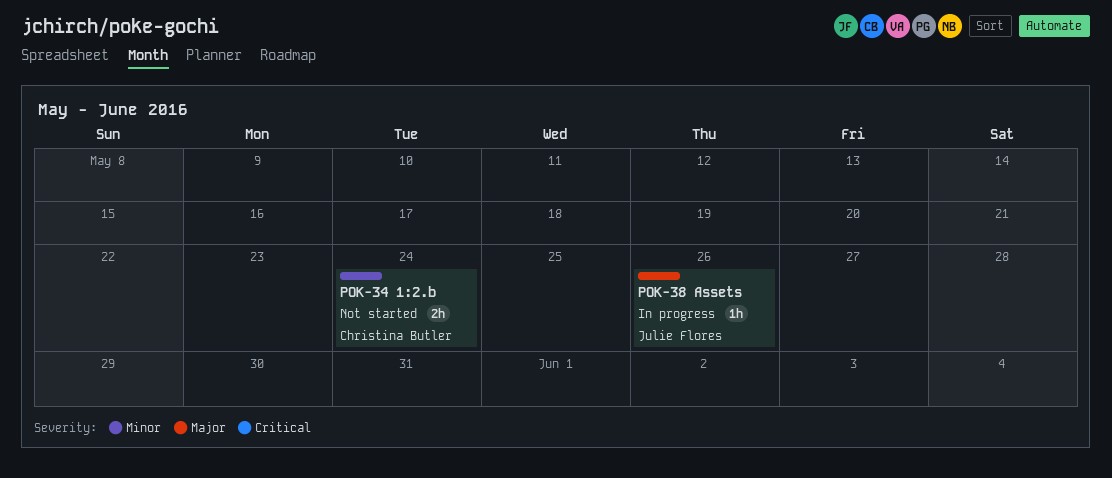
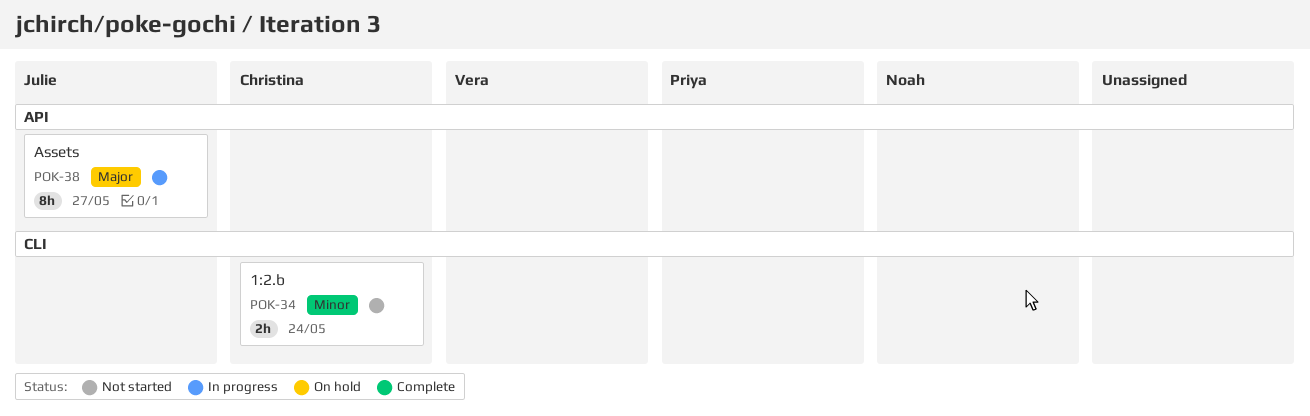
POK-38, estimate: 1h -> 8h
POK-38, due: May 26 -> May 27

